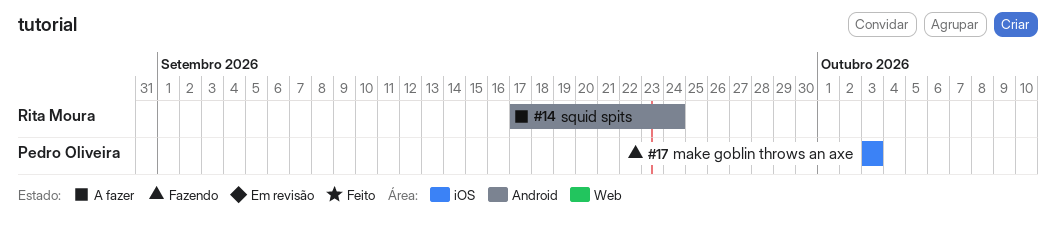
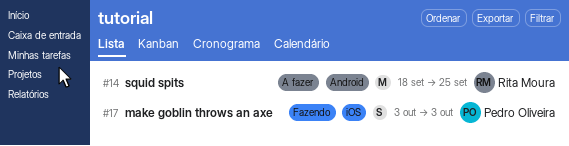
#14, start: Sep 17 -> Sep 18
#14, due: Sep 24 -> Sep 25

